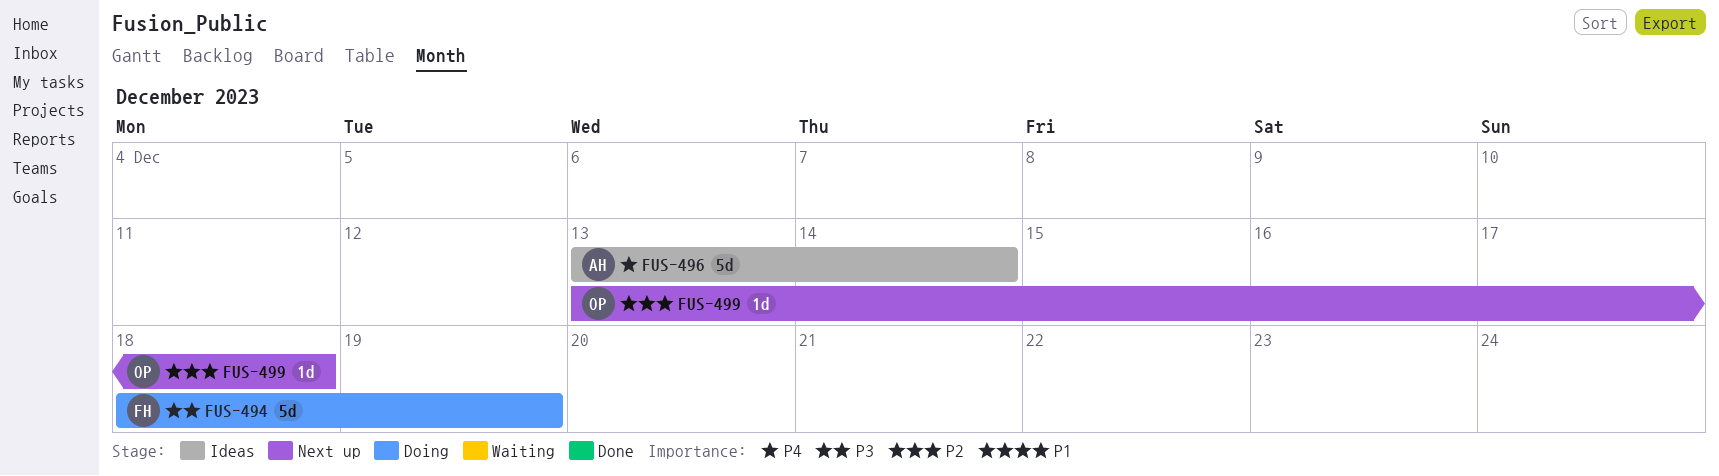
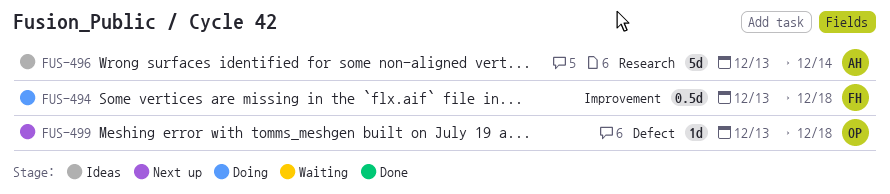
FUS-494, estimate: 5d -> 0.5d
FUS-494, start: Dec 18 -> Dec 13
FUS-494, due: Dec 19 -> Dec 18

